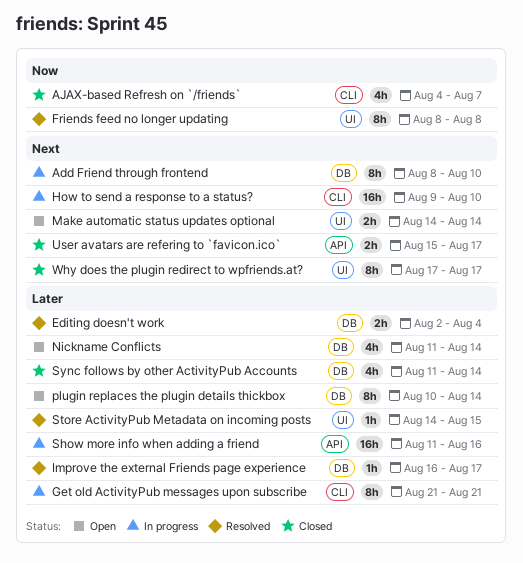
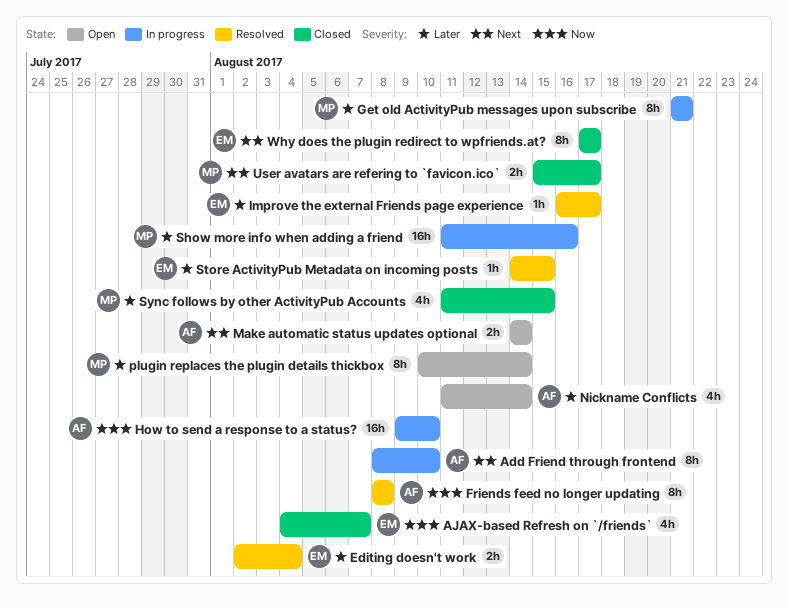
How to send a response to a status?, priority: Next -> Now
Sync follows by other ActivityPub Accounts, due: Aug 14 -> Aug 15

